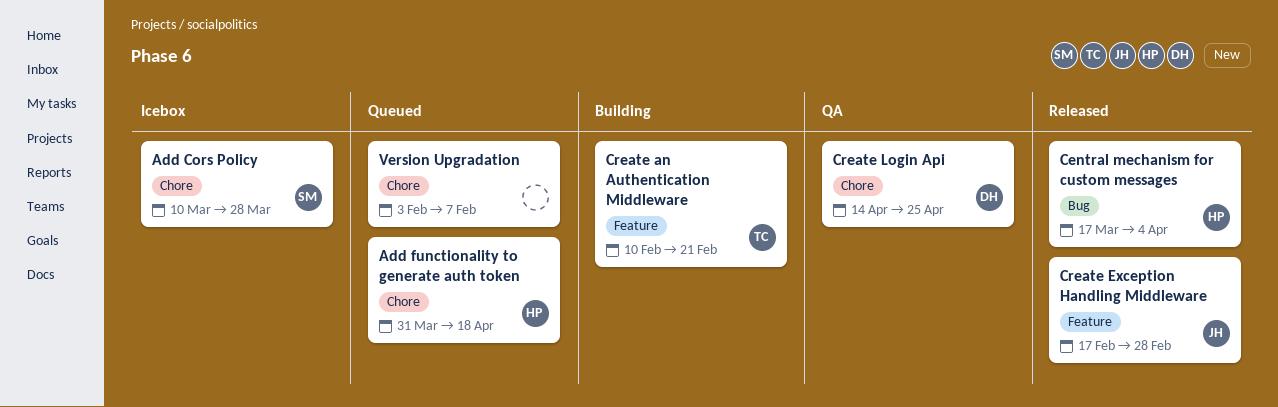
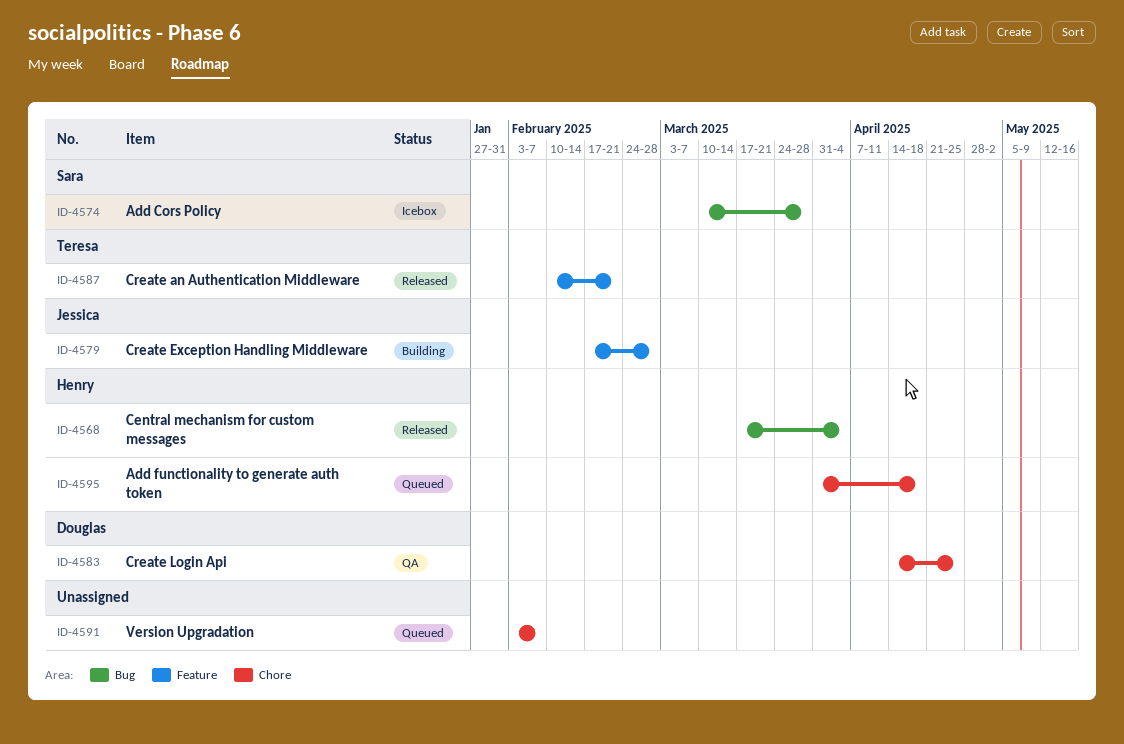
Add Cors Policy, label: Chore -> Bug
Create an Authentication Middleware, status: Building -> Released
Create Exception Handling Middleware, status: Released -> Building

